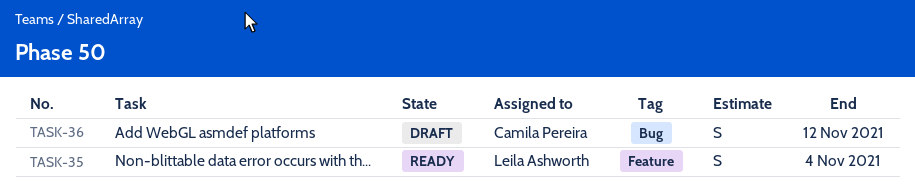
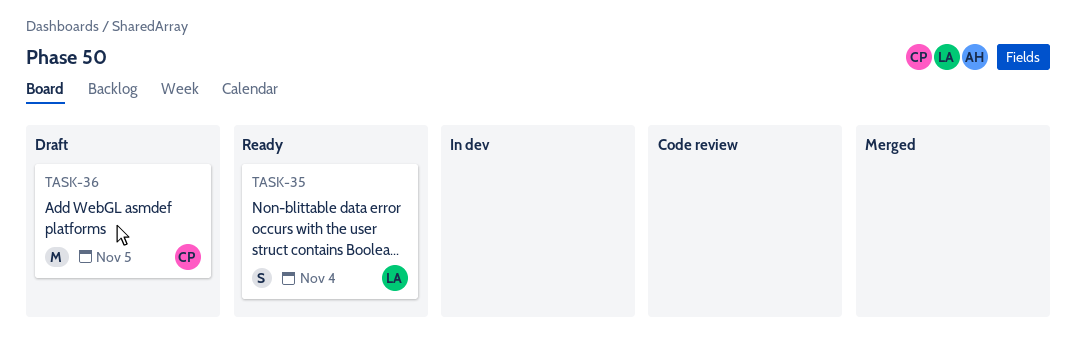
TASK-36, estimate: S -> M
TASK-36, due: Nov 12 -> Nov 5

